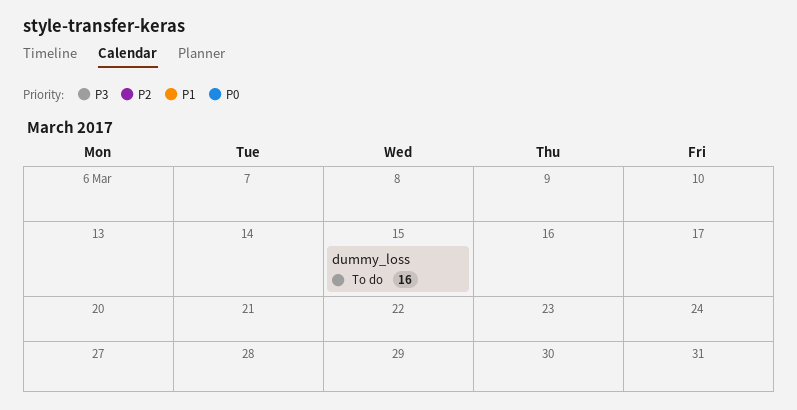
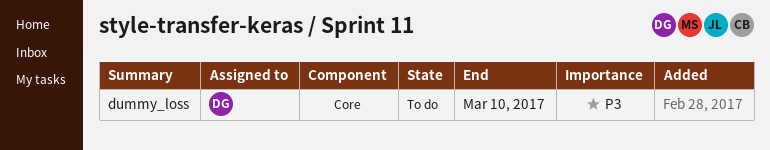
dummy_loss, due: Mar 15 -> Mar 10

